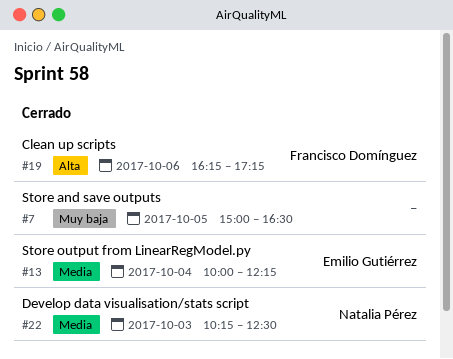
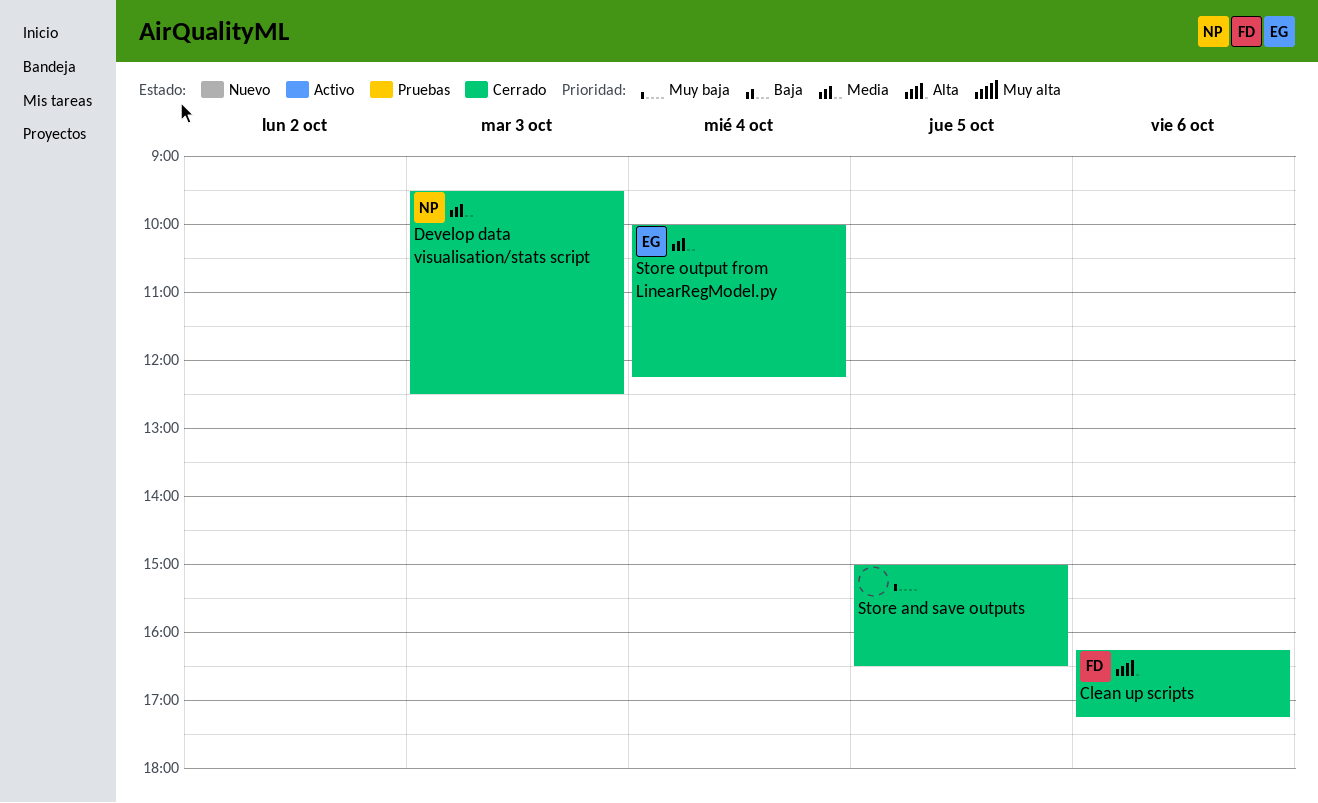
Develop data visualisation/stats script, begins: 10:15 -> 09:30

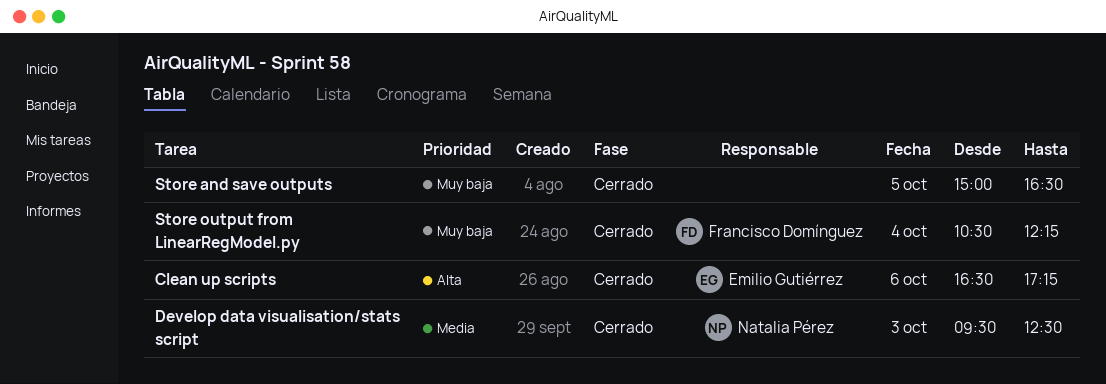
Clean up scripts, owner: Francisco Domínguez -> Emilio Gutiérrez
Clean up scripts, begins: 16:15 -> 16:30
Store output from LinearRegModel.py, owner: Emilio Gutiérrez -> Francisco Domínguez
Store output from LinearRegModel.py, priority: Media -> Muy baja
Store output from LinearRegModel.py, begins: 10:00 -> 10:30

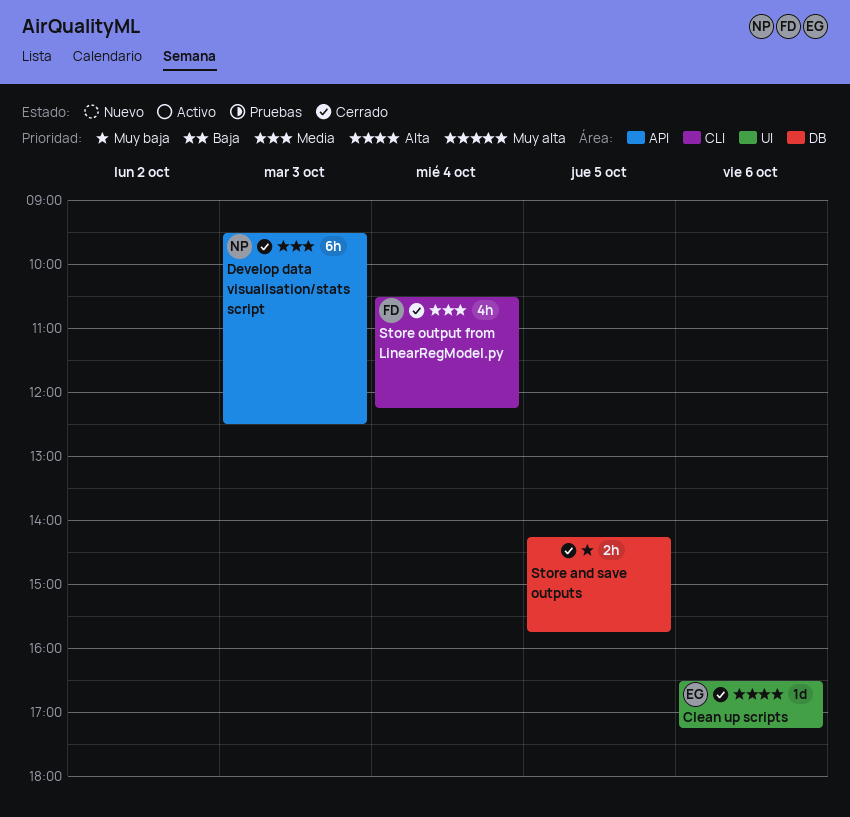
Store and save outputs, begins: 15:00 -> 14:15
Store and save outputs, ends: 16:30 -> 15:45
Store output from LinearRegModel.py, priority: Muy baja -> Media

